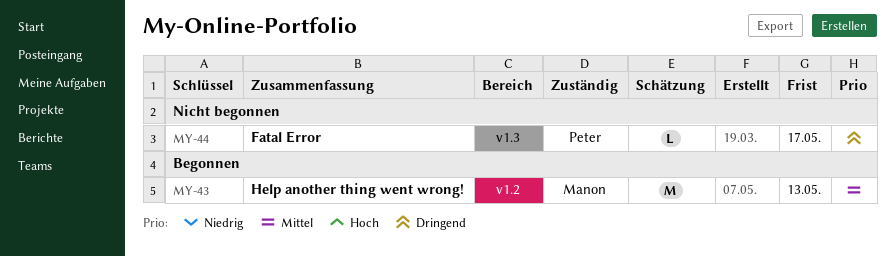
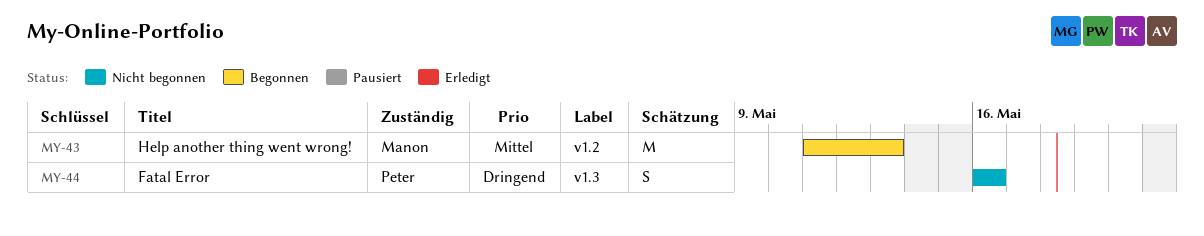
MY-44, estimate: L -> S
MY-44, due: May 17 -> May 16

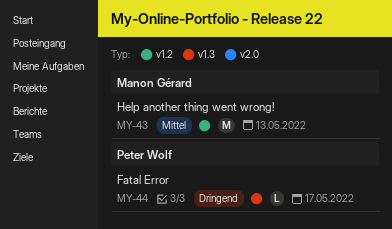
MY-44, estimate: S -> L
MY-44, due: May 16 -> May 17

